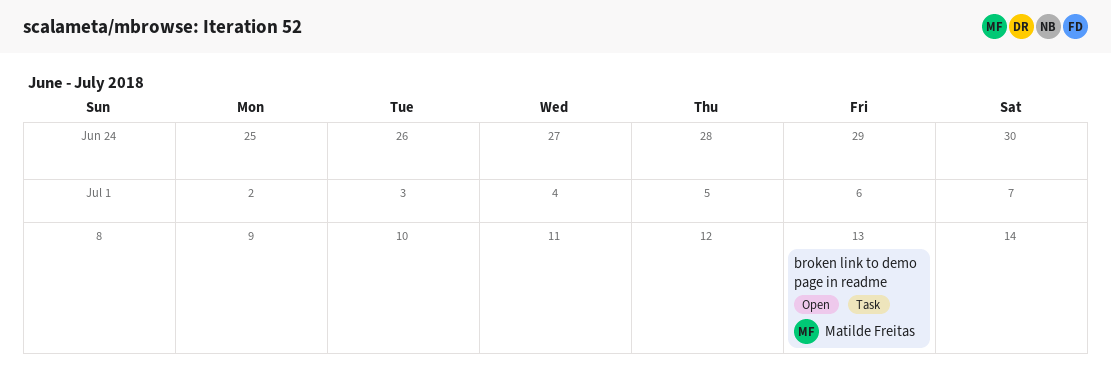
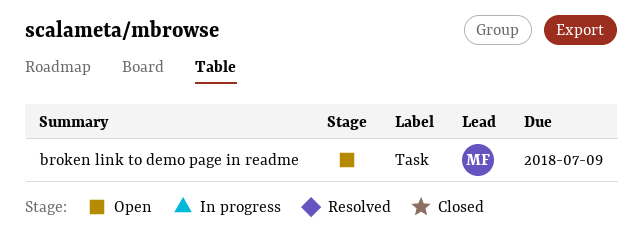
broken link to demo page in readme, due: Jul 13 -> Jul 9

